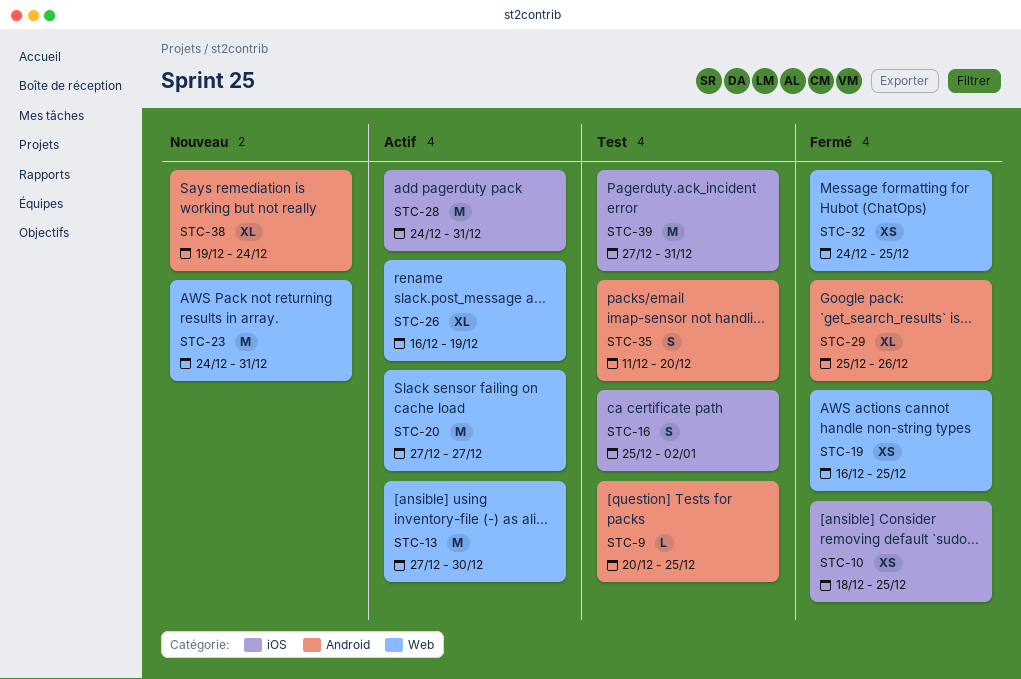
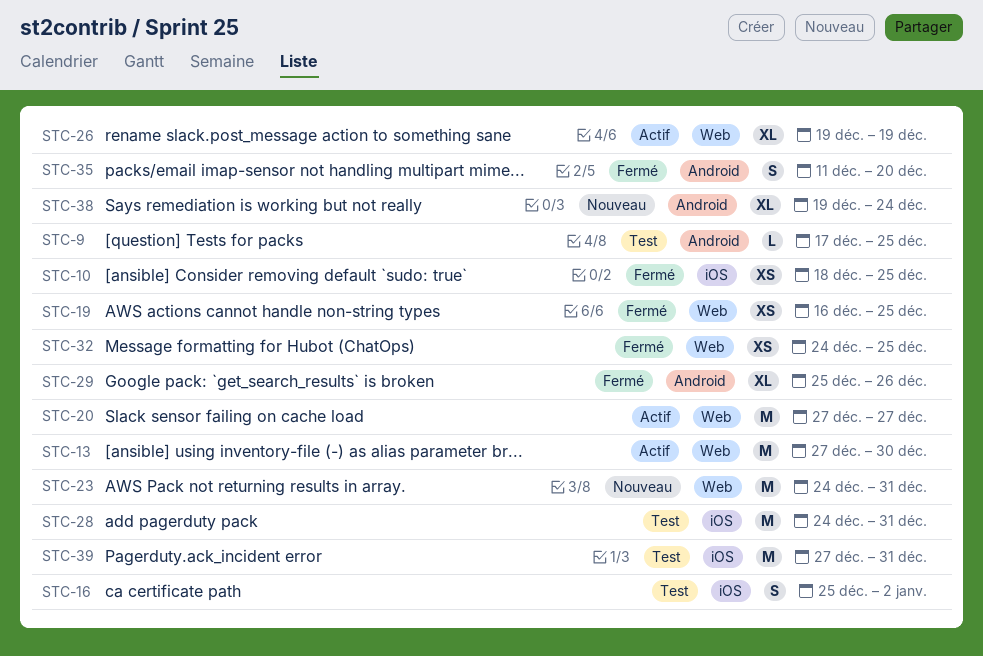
STC-9, start: Dec 20 -> Dec 17
STC-26, start: Dec 16 -> Dec 19
STC-28, status: Actif -> Test
STC-35, status: Test -> Fermé

